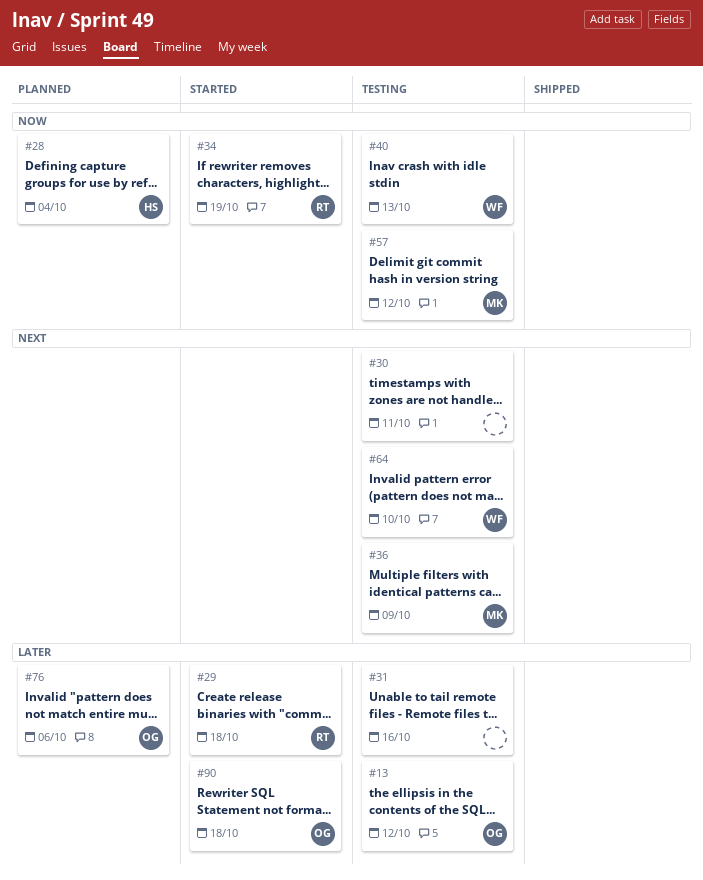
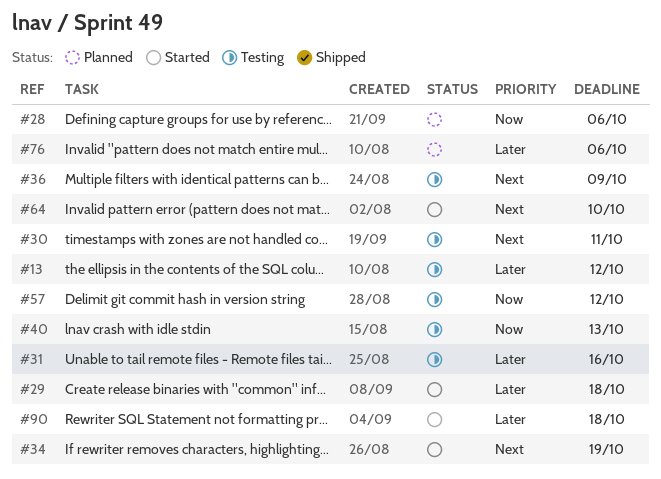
#28, due: Oct 4 -> Oct 6
#34, priority: Now -> Next
#64, status: Testing -> Started

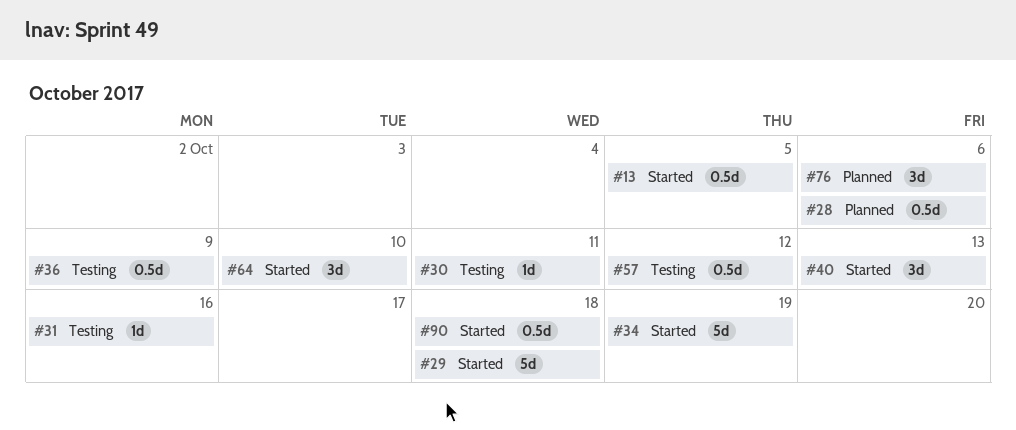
#13, status: Testing -> Started
#13, due: Oct 12 -> Oct 5
#40, status: Testing -> Started

